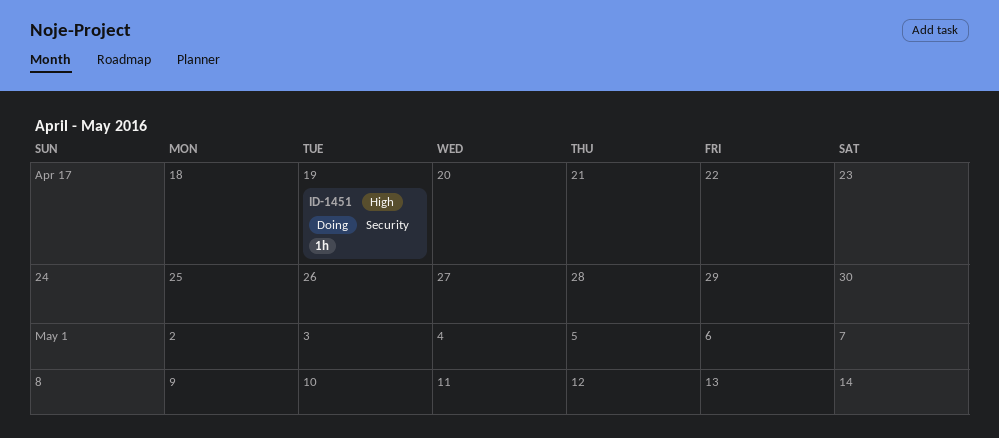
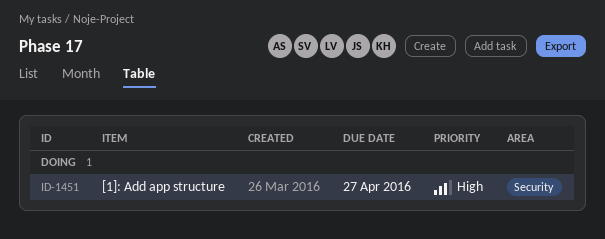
ID-1451, due: Apr 19 -> Apr 27

